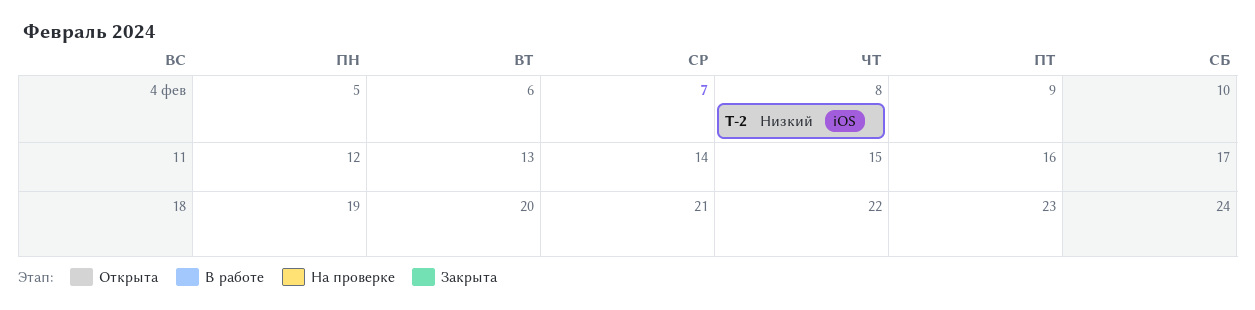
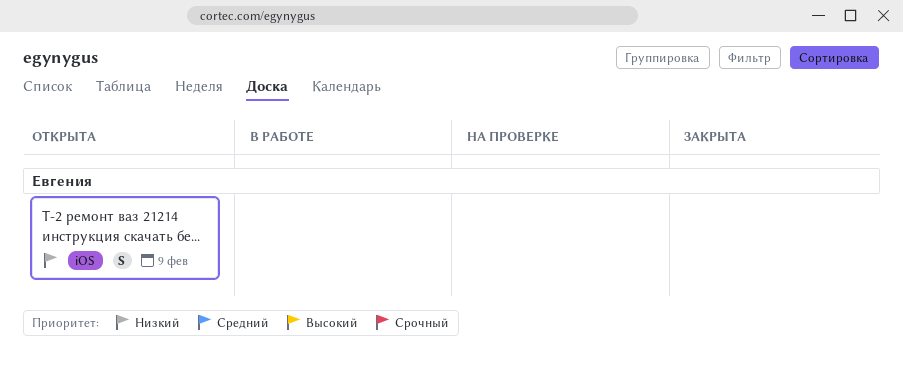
T-2, due: Feb 8 -> Feb 9

